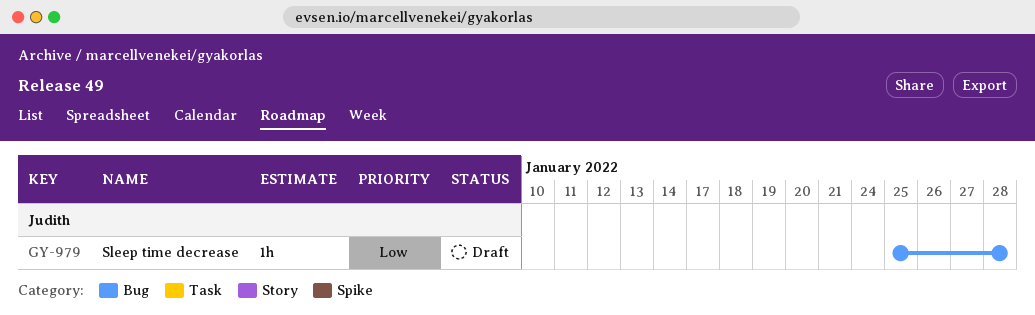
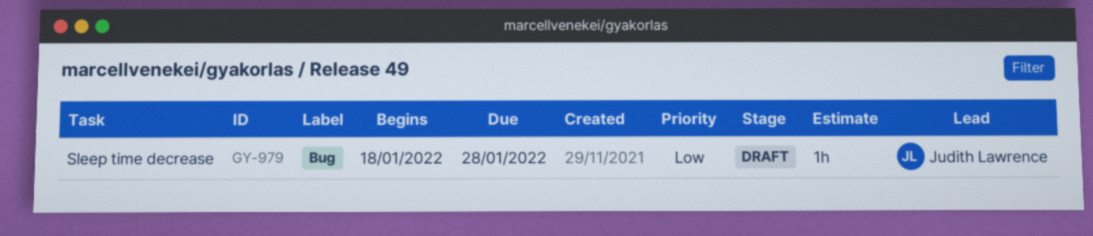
GY-979, start: Jan 25 -> Jan 18

